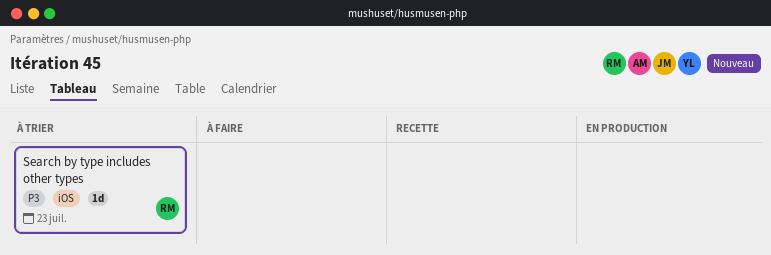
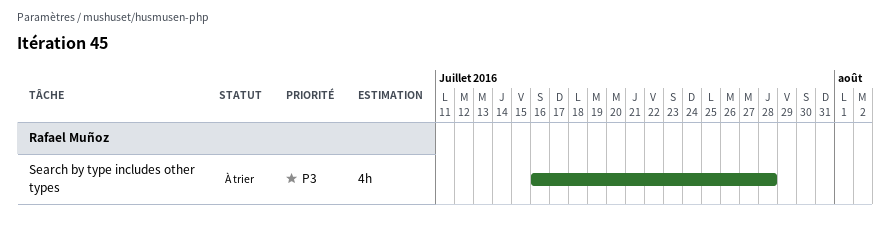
Search by type includes other types, estimate: 1d -> 4h
Search by type includes other types, due: Jul 23 -> Jul 28

